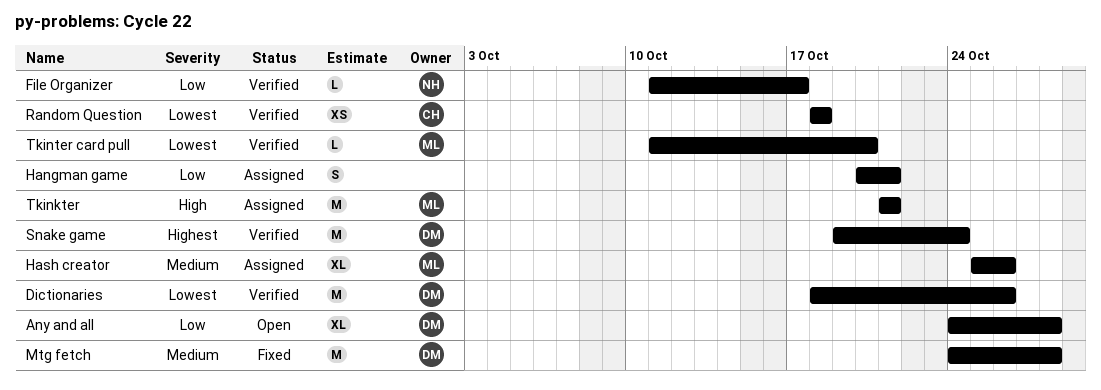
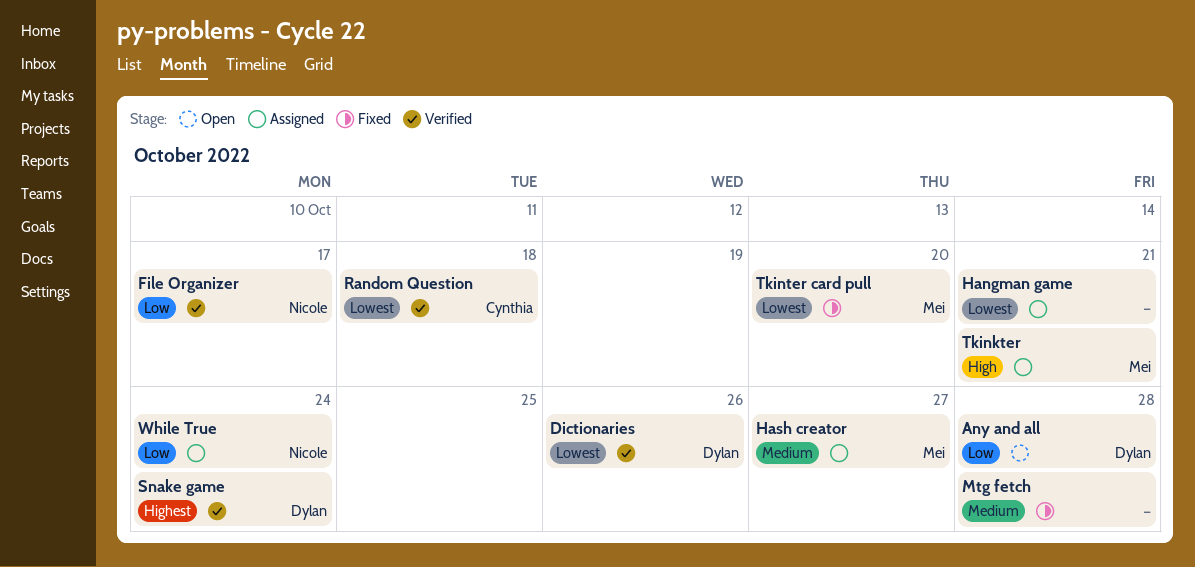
Hangman game, priority: Low -> Lowest
Hash creator, due: Oct 26 -> Oct 27
Mtg fetch, owner: Dylan -> none
Tkinter card pull, status: Verified -> Fixed
While True: none -> present

